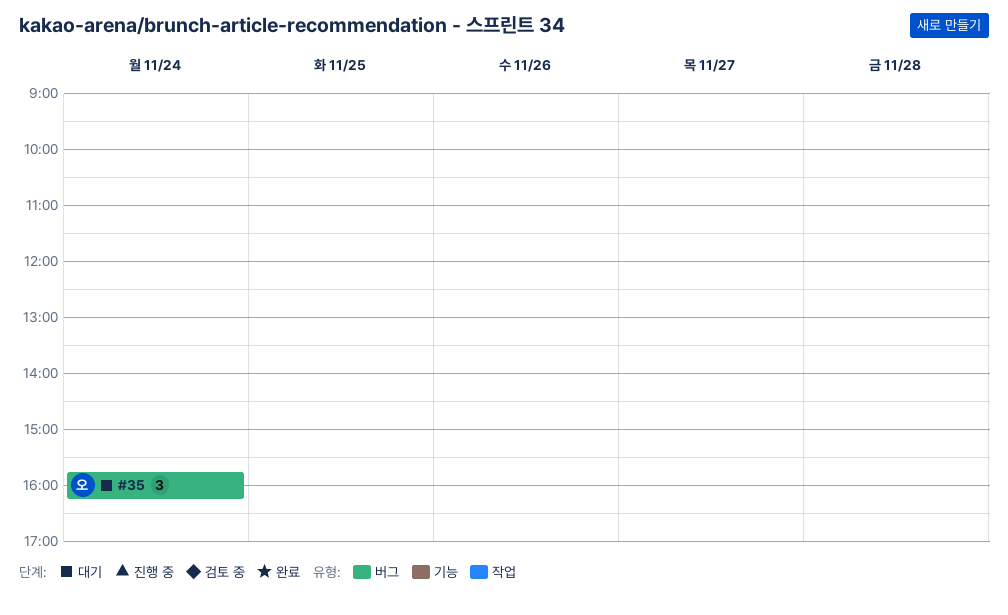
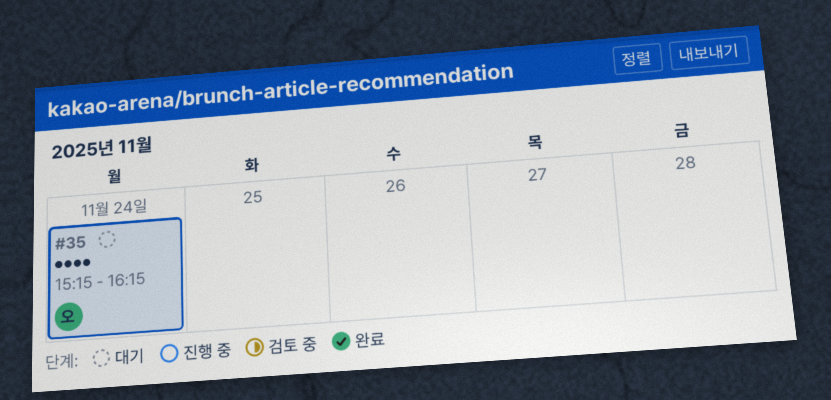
#35, estimate: 3 -> 4
#35, begins: 15:45 -> 15:15

